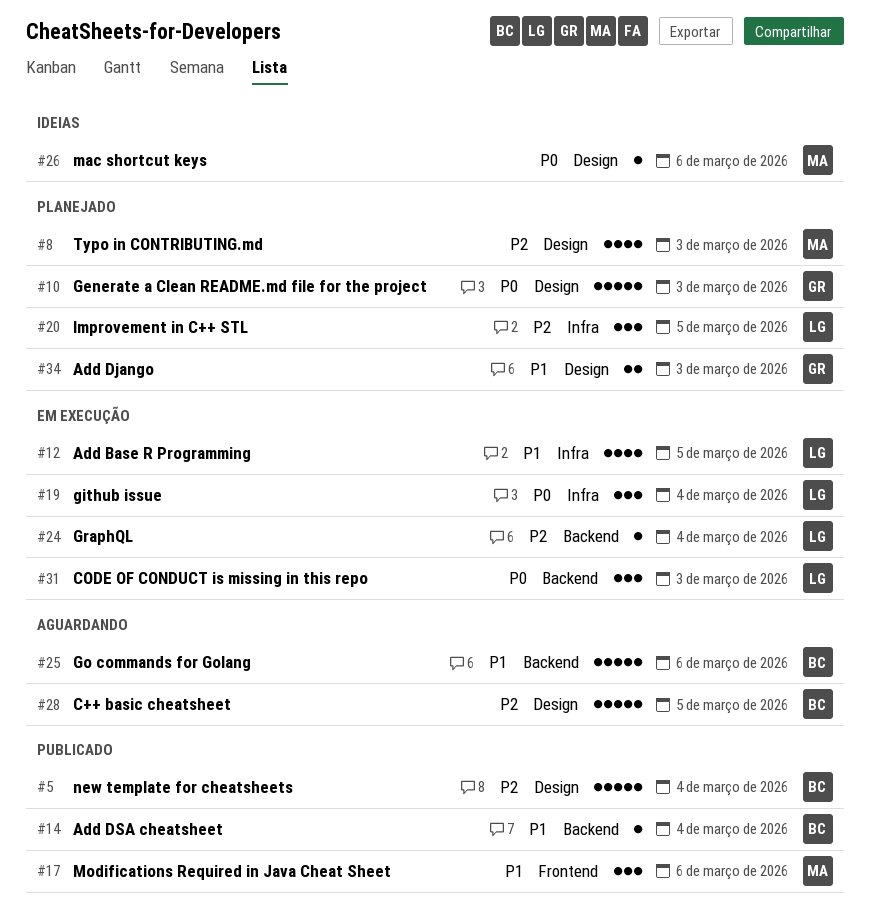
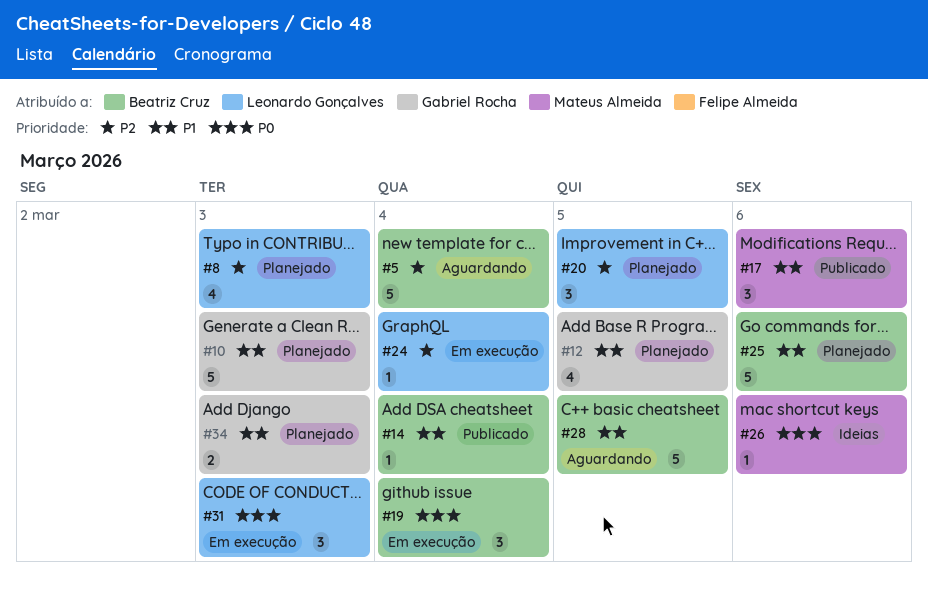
#5, status: Publicado -> Aguardando
#8, owner: Mateus Almeida -> Leonardo Gonçalves
#10, priority: P0 -> P1
#12, status: Em execução -> Planejado
#12, owner: Leonardo Gonçalves -> Gabriel Rocha
#19, owner: Leonardo Gonçalves -> Beatriz Cruz
#25, status: Aguardando -> Planejado
#28, priority: P2 -> P1

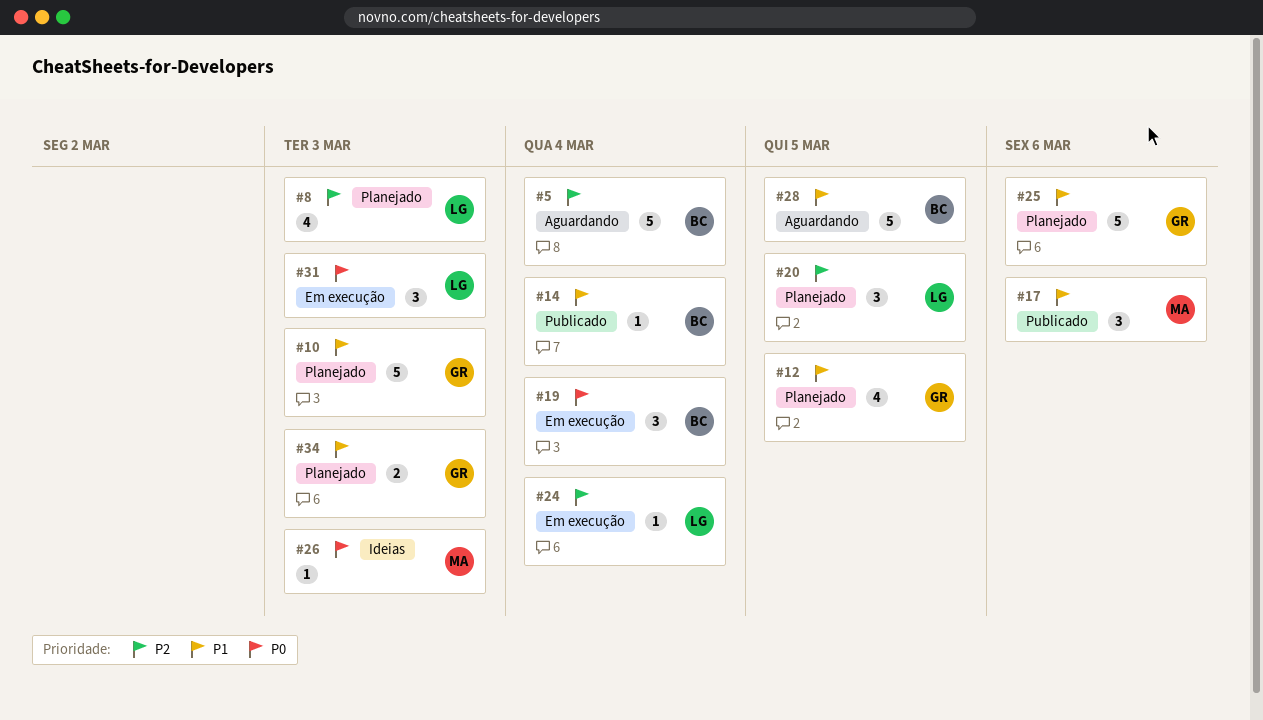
#25, owner: Beatriz Cruz -> Gabriel Rocha
#26, due: Mar 6 -> Mar 3

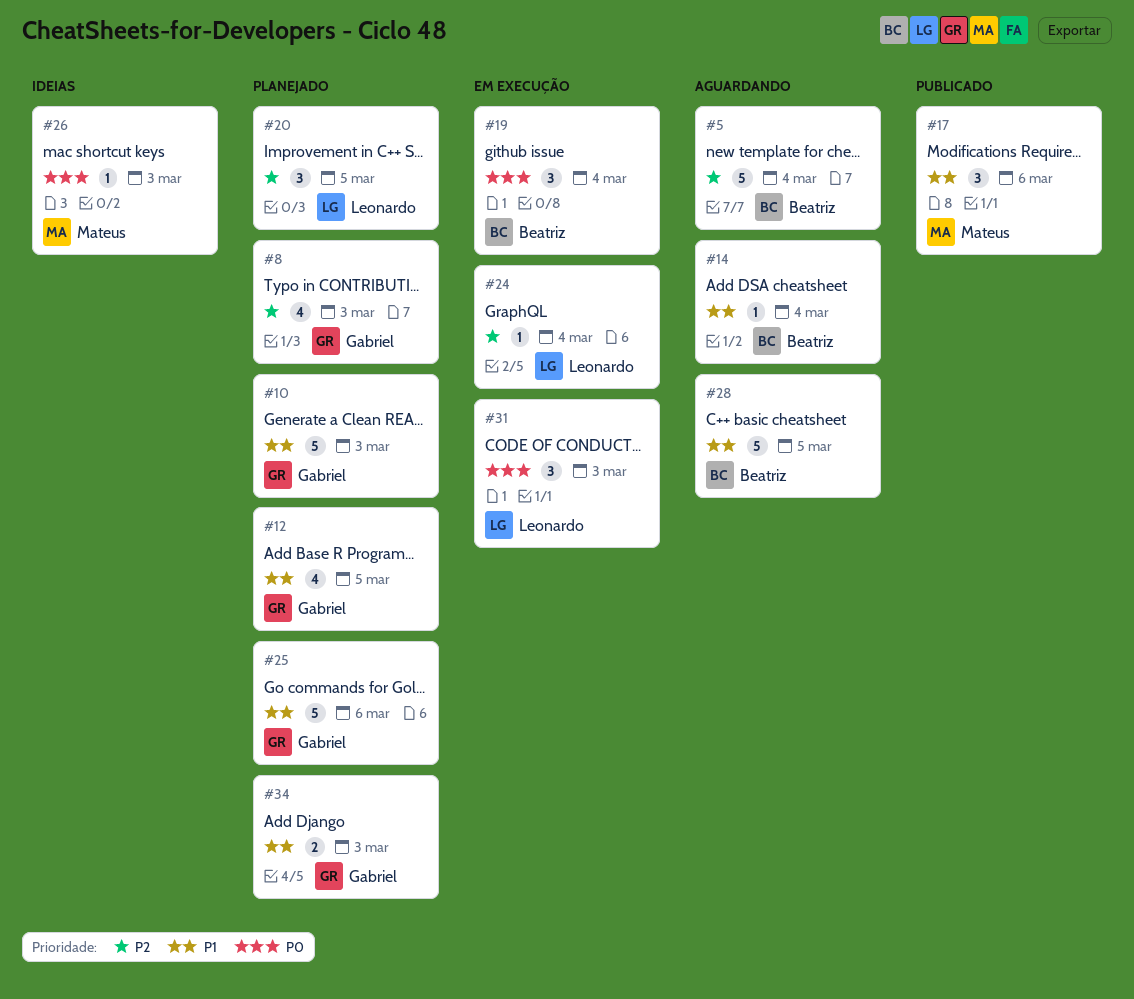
#8, owner: Leonardo -> Gabriel
#14, status: Publicado -> Aguardando

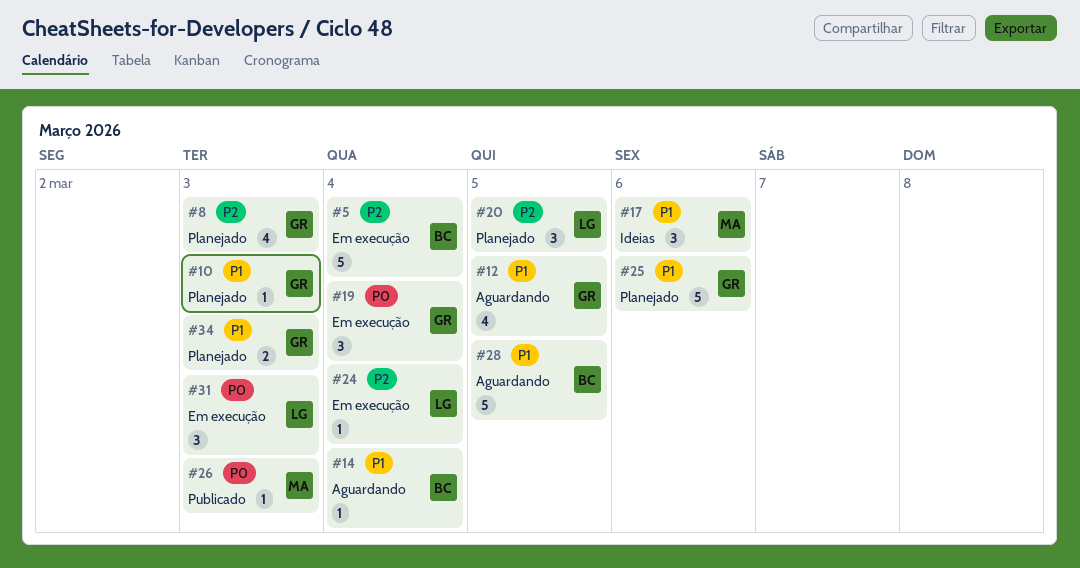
#5, status: Aguardando -> Em execução
#10, estimate: 5 -> 1
#12, status: Planejado -> Aguardando
#17, status: Publicado -> Ideias
#19, owner: Beatriz -> Gabriel
#26, status: Ideias -> Publicado

